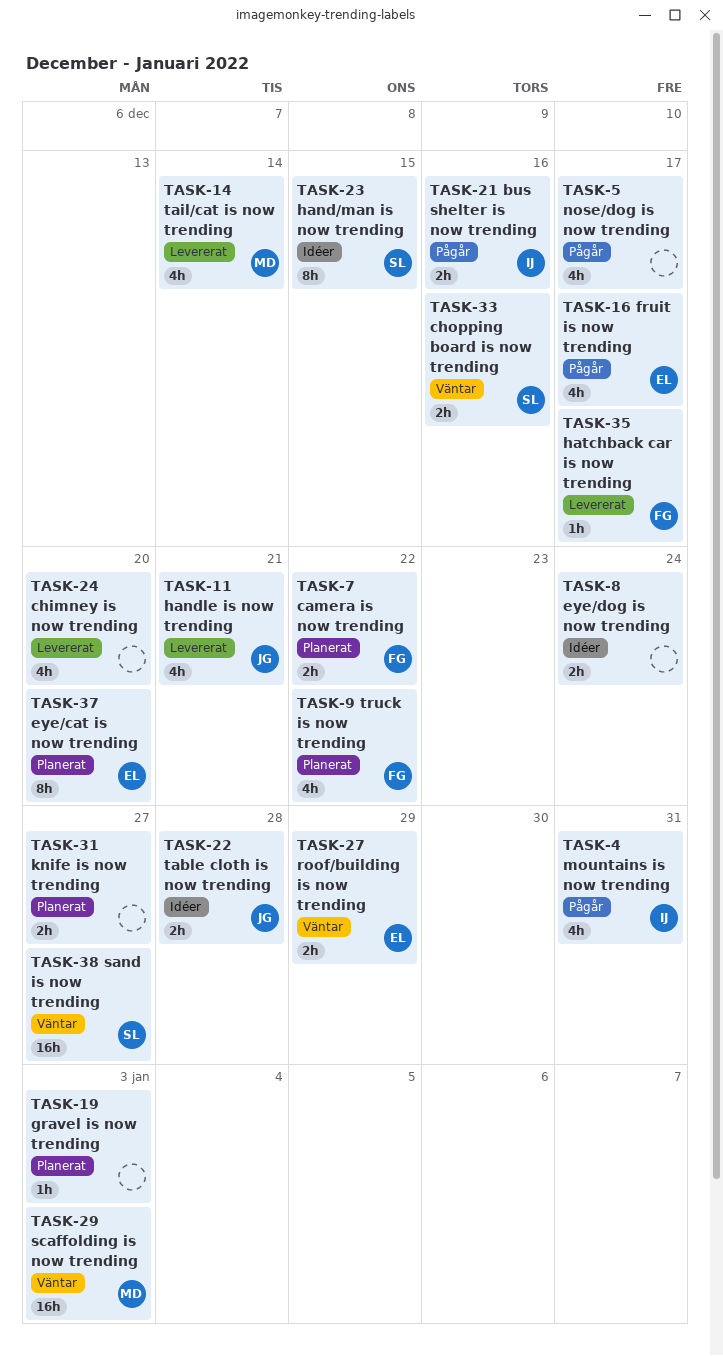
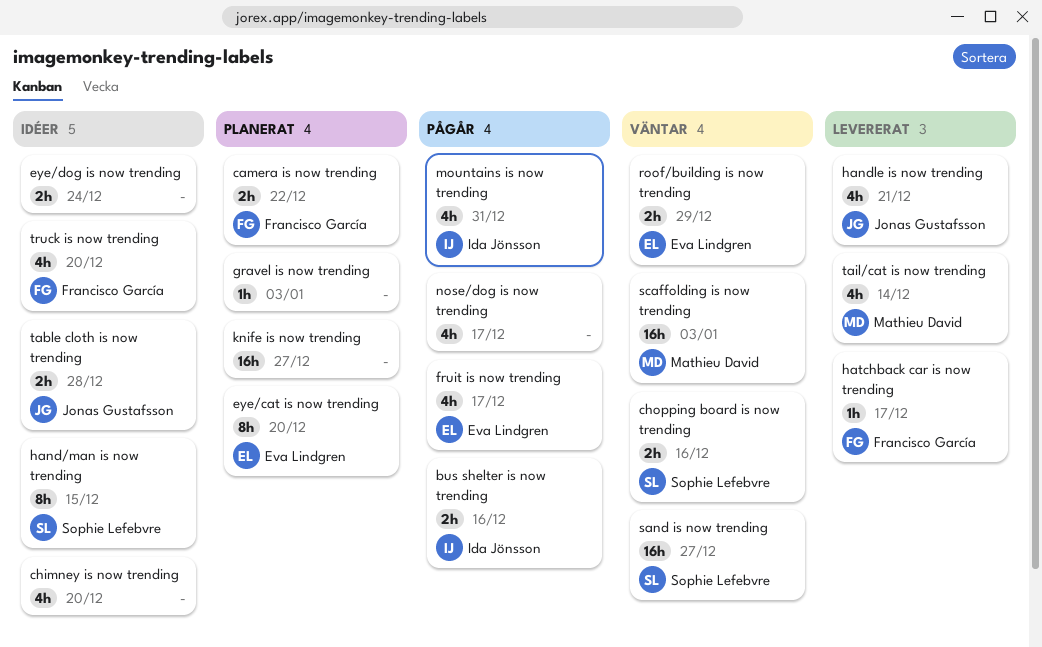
chimney is now trending, status: Levererat -> Idéer
knife is now trending, estimate: 2h -> 16h
truck is now trending, status: Planerat -> Idéer
truck is now trending, due: Dec 22 -> Dec 20

